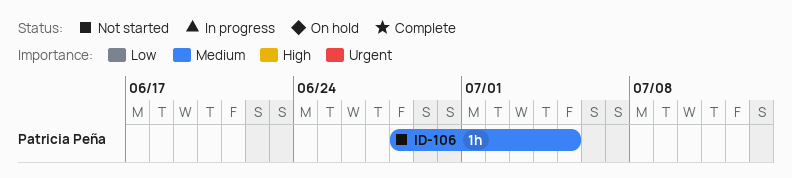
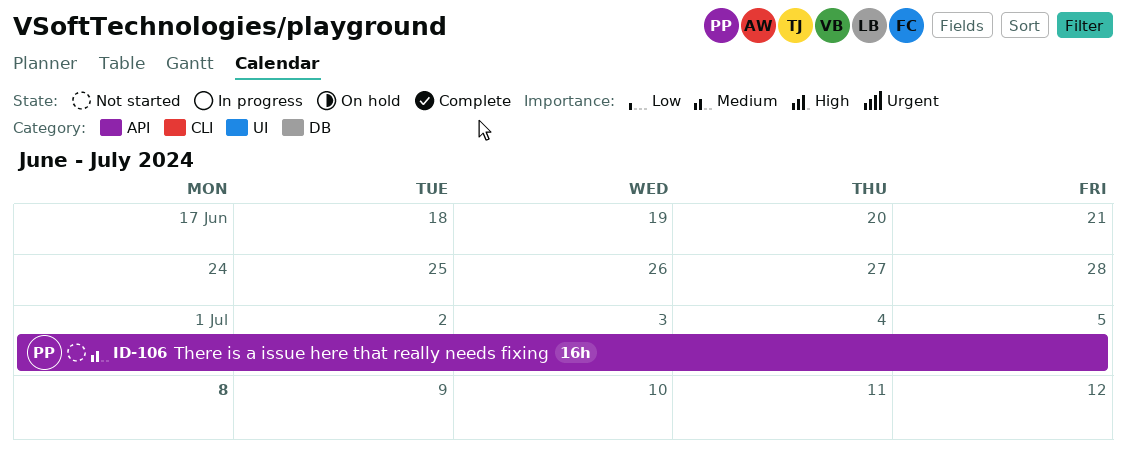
ID-106, estimate: 1h -> 16h
ID-106, start: Jun 28 -> Jul 1

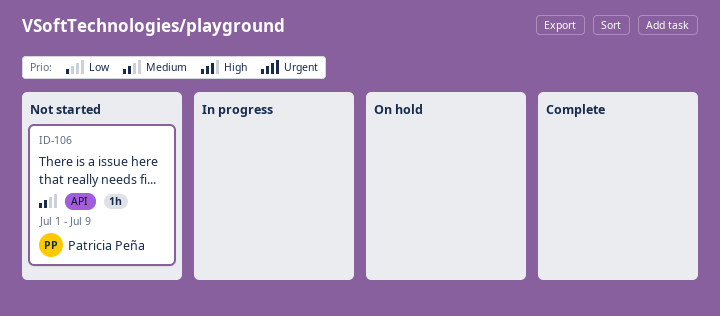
ID-106, estimate: 16h -> 1h
ID-106, due: Jul 5 -> Jul 9

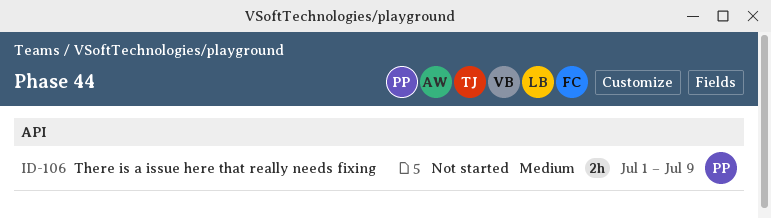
ID-106, estimate: 1h -> 2h

